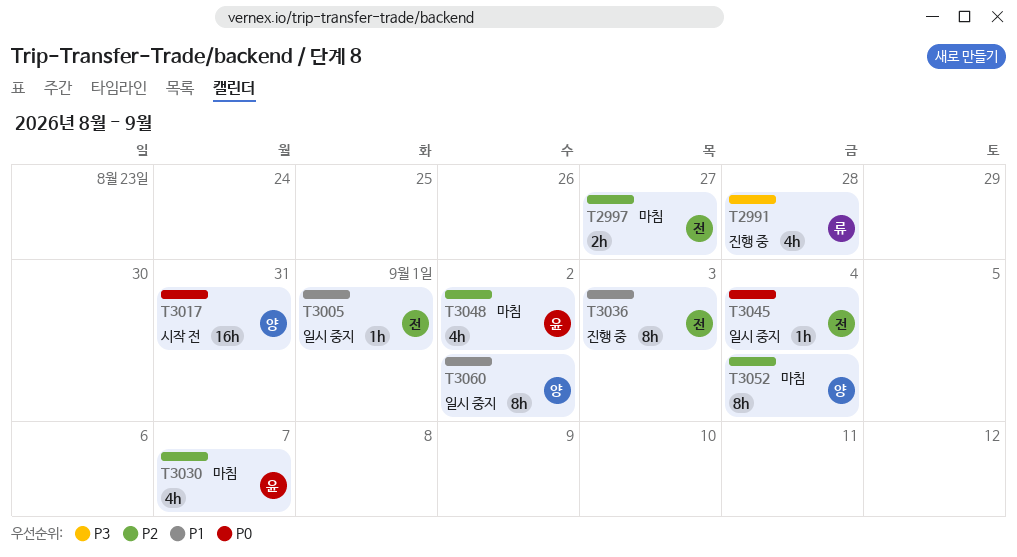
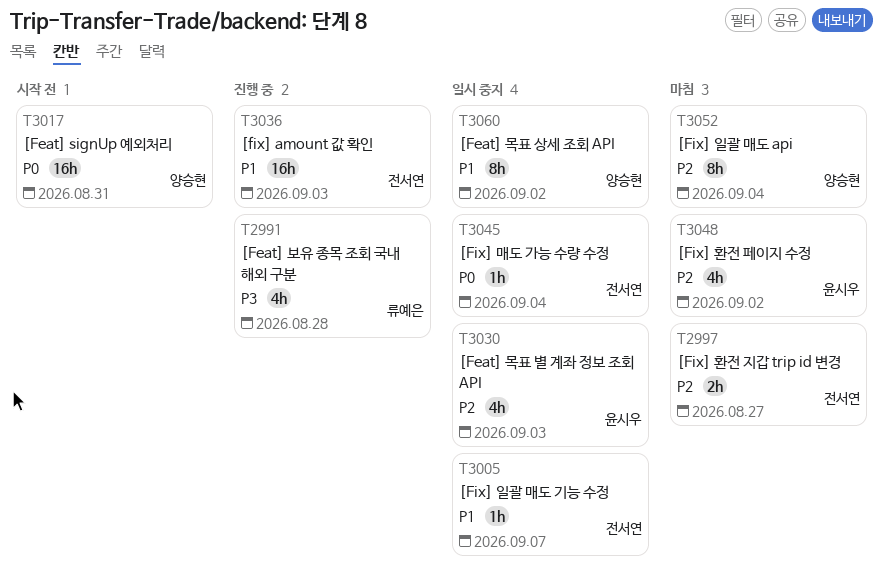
T3005, due: Sep 1 -> Sep 7
T3030, status: 마침 -> 일시 중지
T3030, due: Sep 7 -> Sep 3
T3036, estimate: 8h -> 16h

